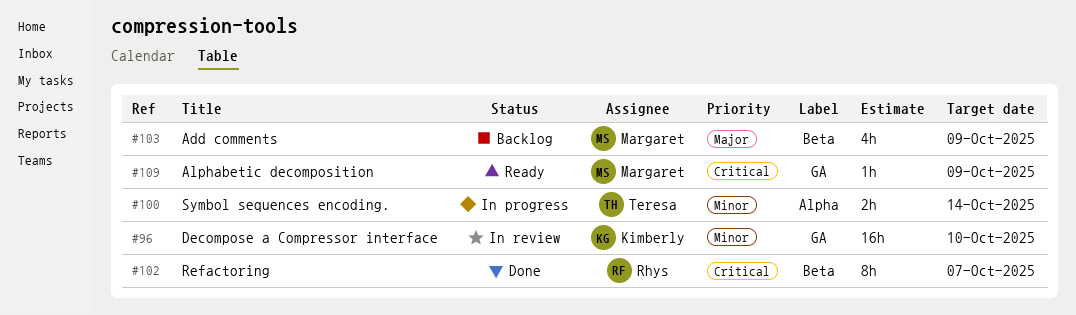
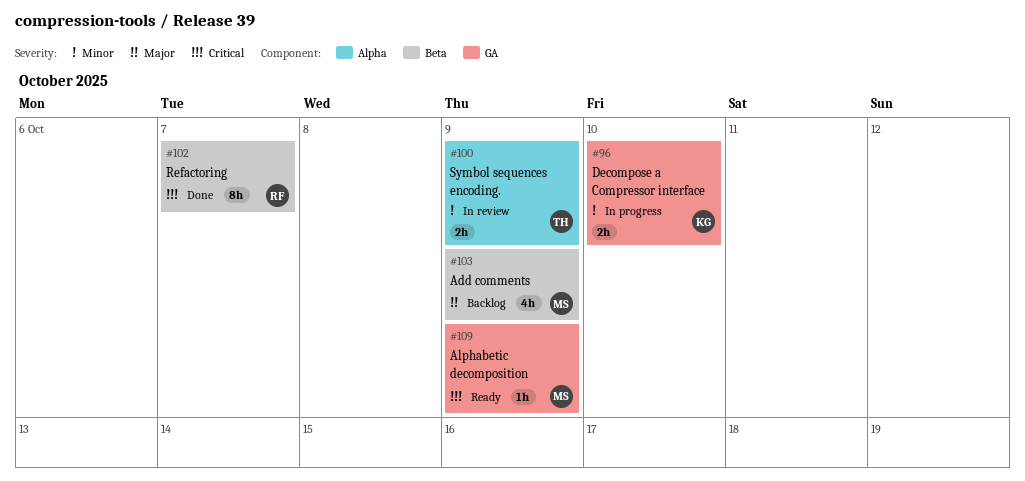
#96, status: In review -> In progress
#96, estimate: 16h -> 2h
#100, status: In progress -> In review
#100, due: Oct 14 -> Oct 9

